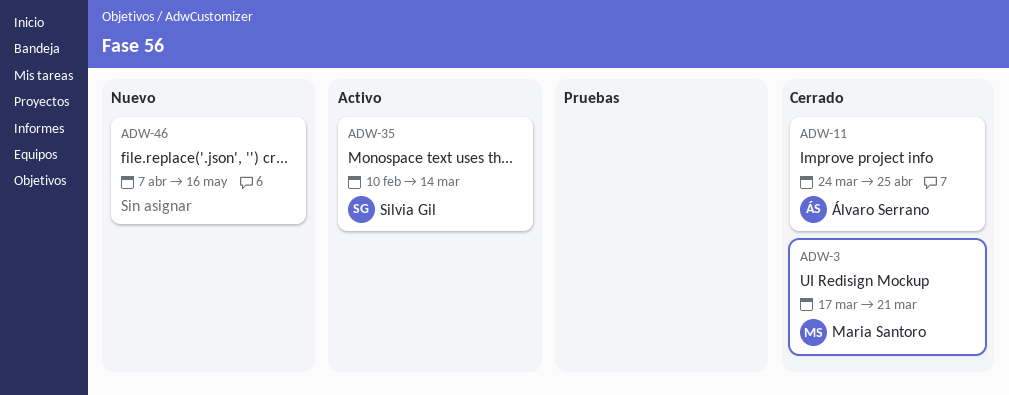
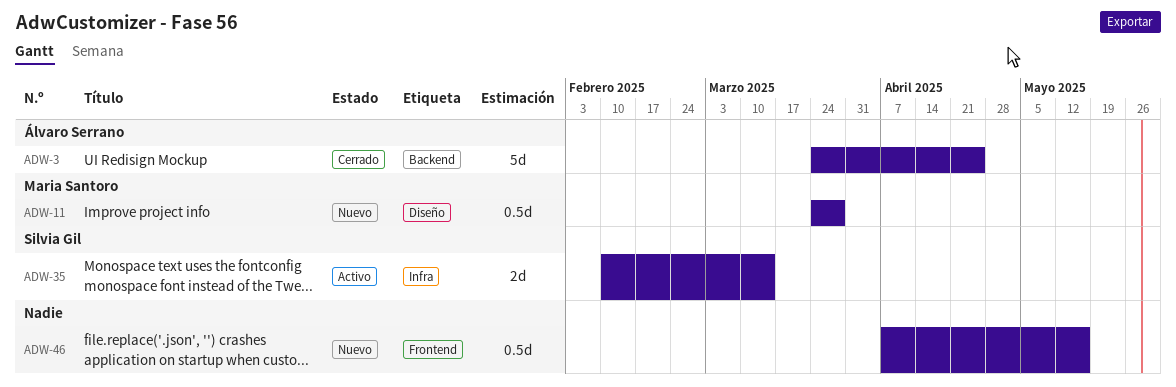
ADW-3, owner: Maria Santoro -> Álvaro Serrano
ADW-3, start: Mar 17 -> Mar 24
ADW-3, due: Mar 21 -> Apr 25
ADW-11, status: Cerrado -> Nuevo
ADW-11, owner: Álvaro Serrano -> Maria Santoro
ADW-11, due: Apr 25 -> Mar 28

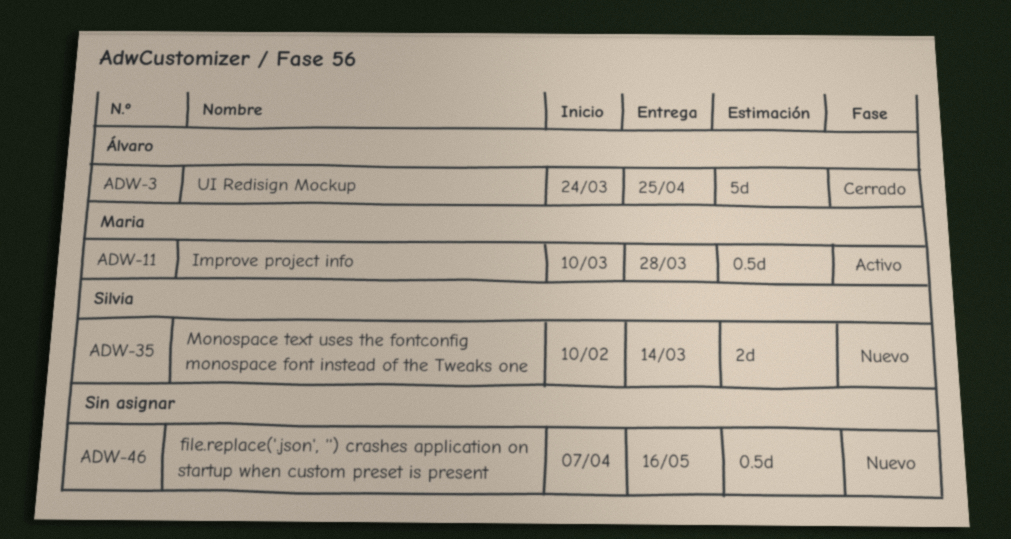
ADW-11, status: Nuevo -> Activo
ADW-11, start: Mar 24 -> Mar 10
ADW-35, status: Activo -> Nuevo

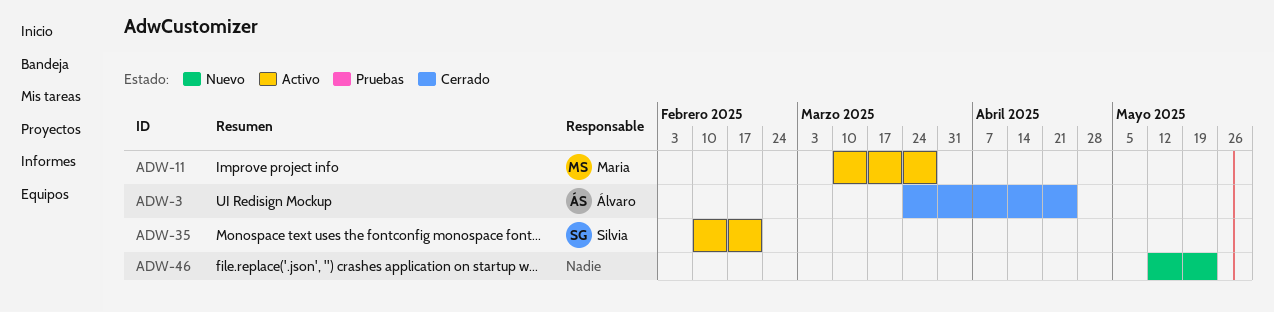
ADW-35, status: Nuevo -> Activo
ADW-35, due: Mar 14 -> Feb 21
ADW-46, start: Apr 7 -> May 12
ADW-46, due: May 16 -> May 23

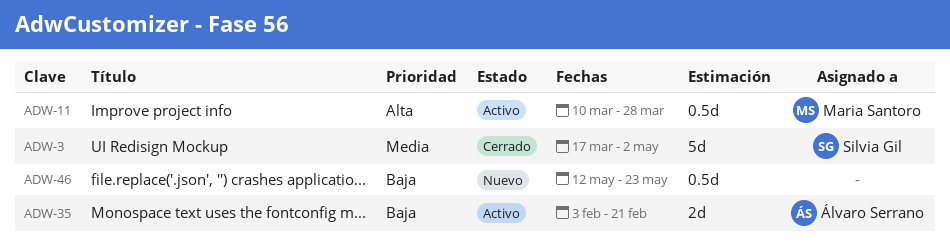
ADW-3, owner: Álvaro Serrano -> Silvia Gil
ADW-3, start: Mar 24 -> Mar 17
ADW-3, due: Apr 25 -> May 2
ADW-35, owner: Silvia Gil -> Álvaro Serrano
ADW-35, start: Feb 10 -> Feb 3

